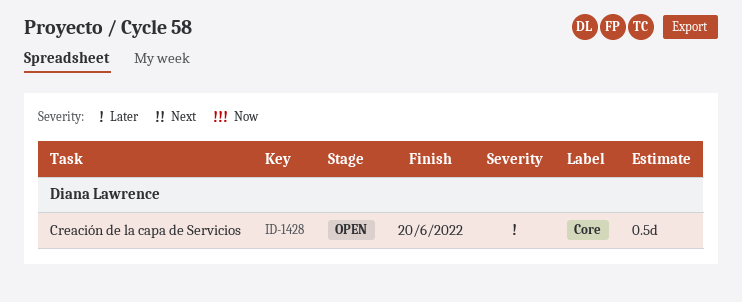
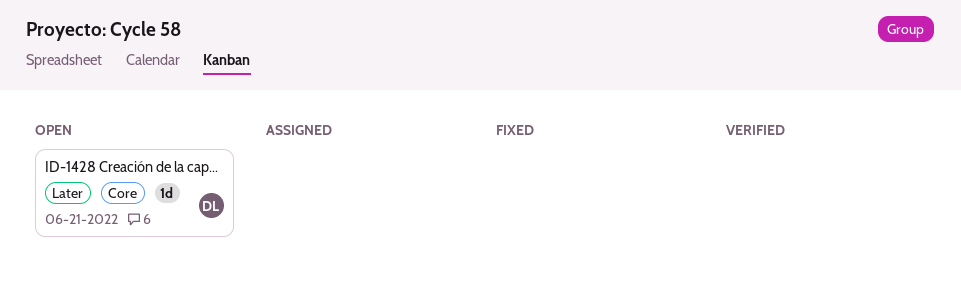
ID-1428, estimate: 0.5d -> 1d
ID-1428, due: Jun 20 -> Jun 21

